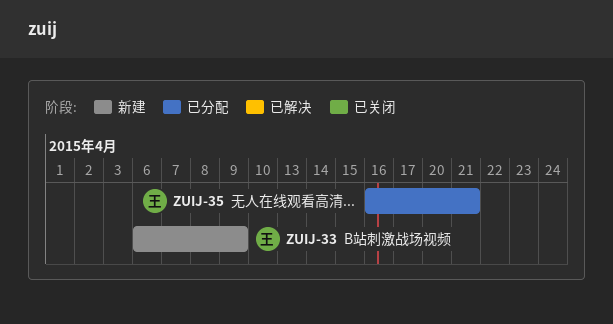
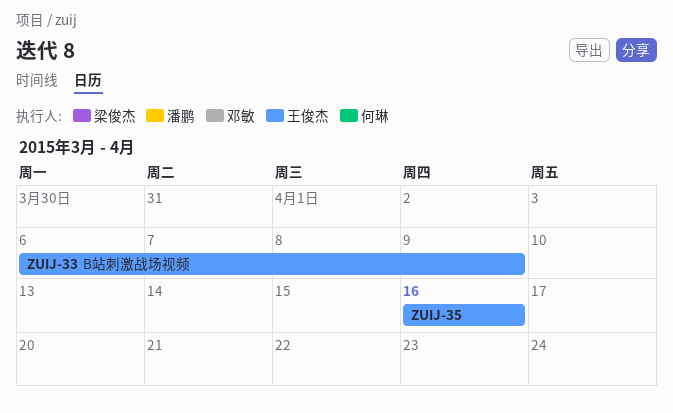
ZUIJ-35, due: Apr 21 -> Apr 16

